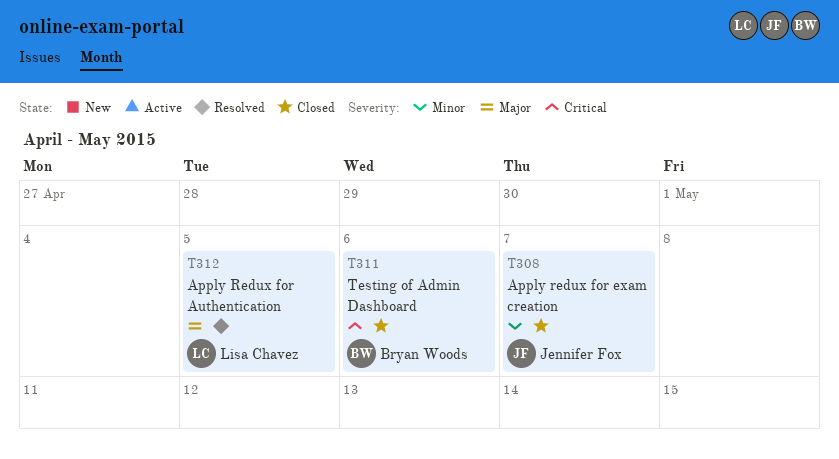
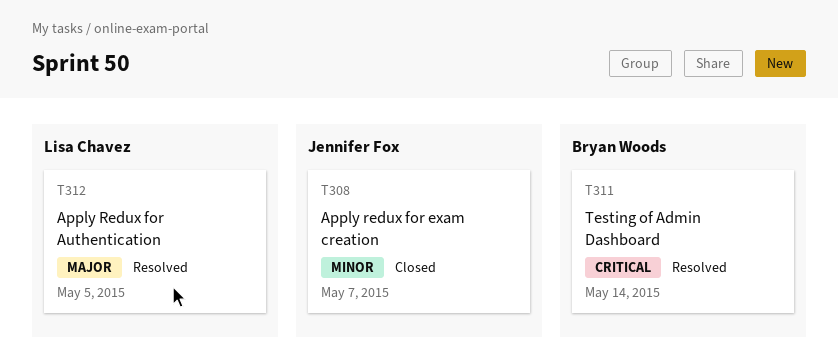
T311, status: Closed -> Resolved
T311, due: May 6 -> May 14

